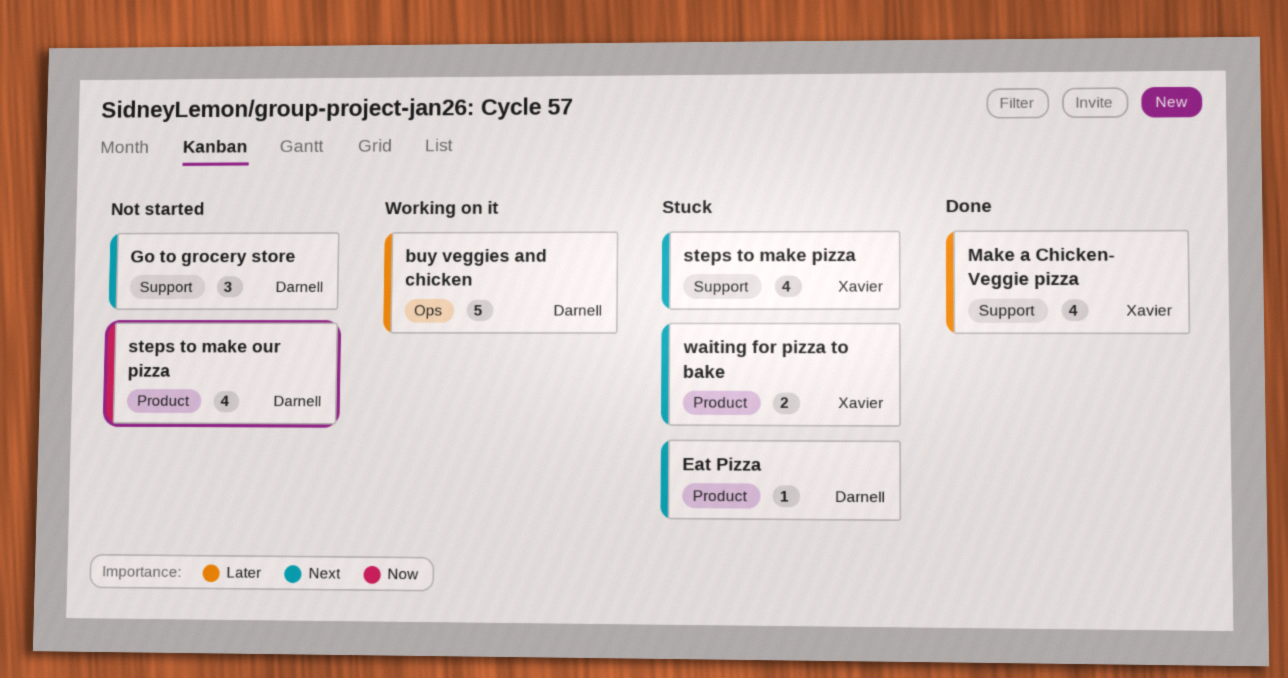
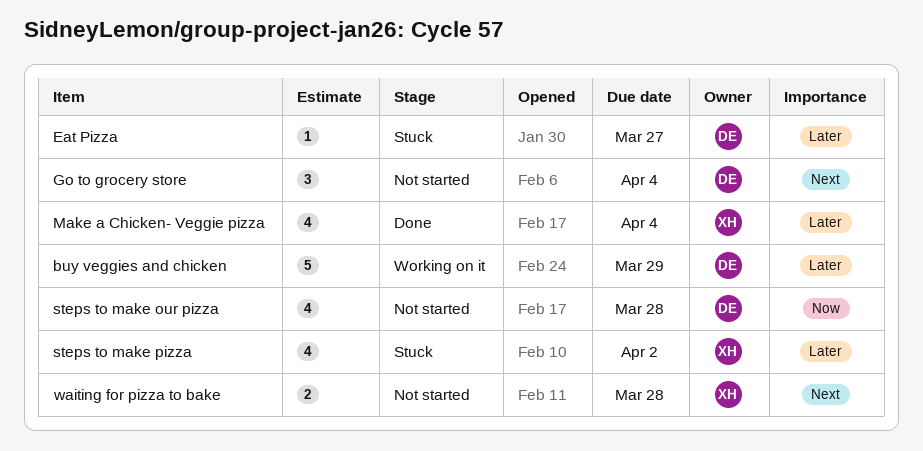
Eat Pizza, priority: Next -> Later
steps to make pizza, priority: Next -> Later
waiting for pizza to bake, status: Stuck -> Not started

